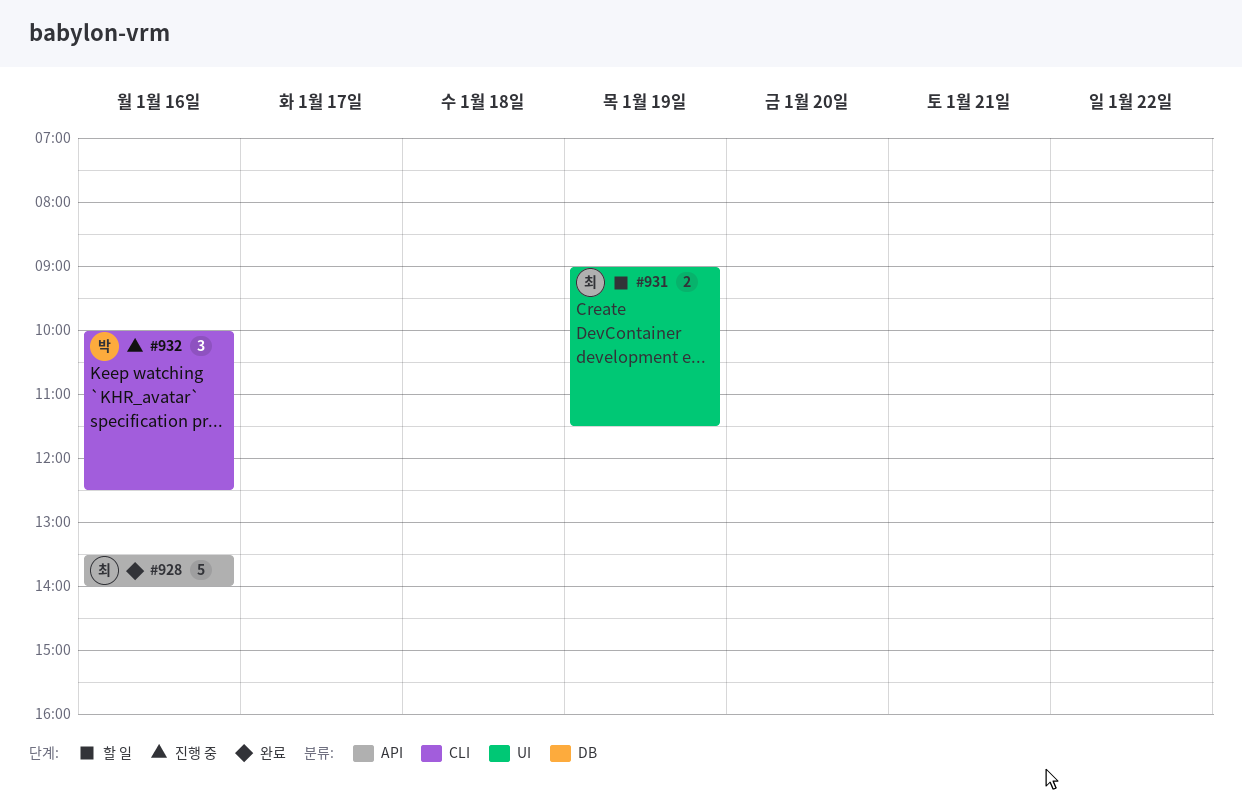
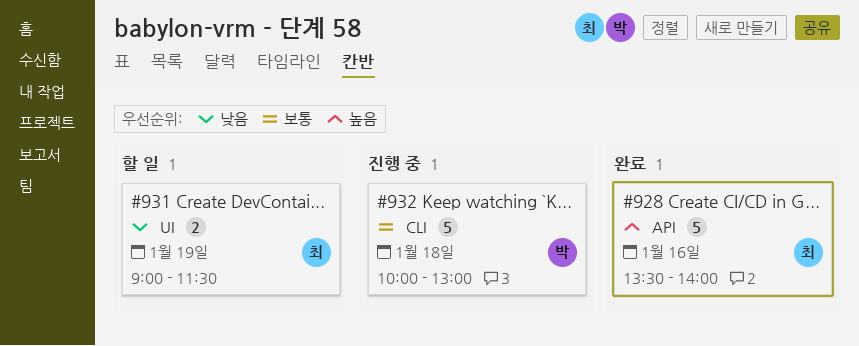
#932, estimate: 3 -> 5
#932, day: Jan 16 -> Jan 18
#932, ends: 12:30 -> 13:00

